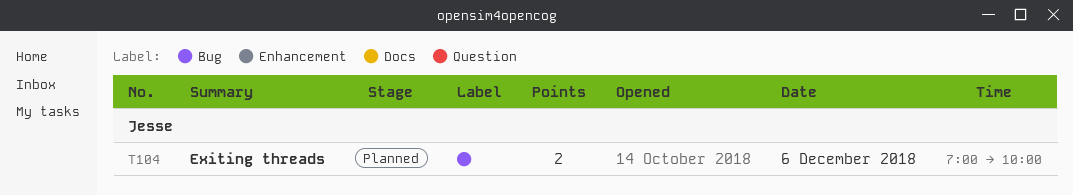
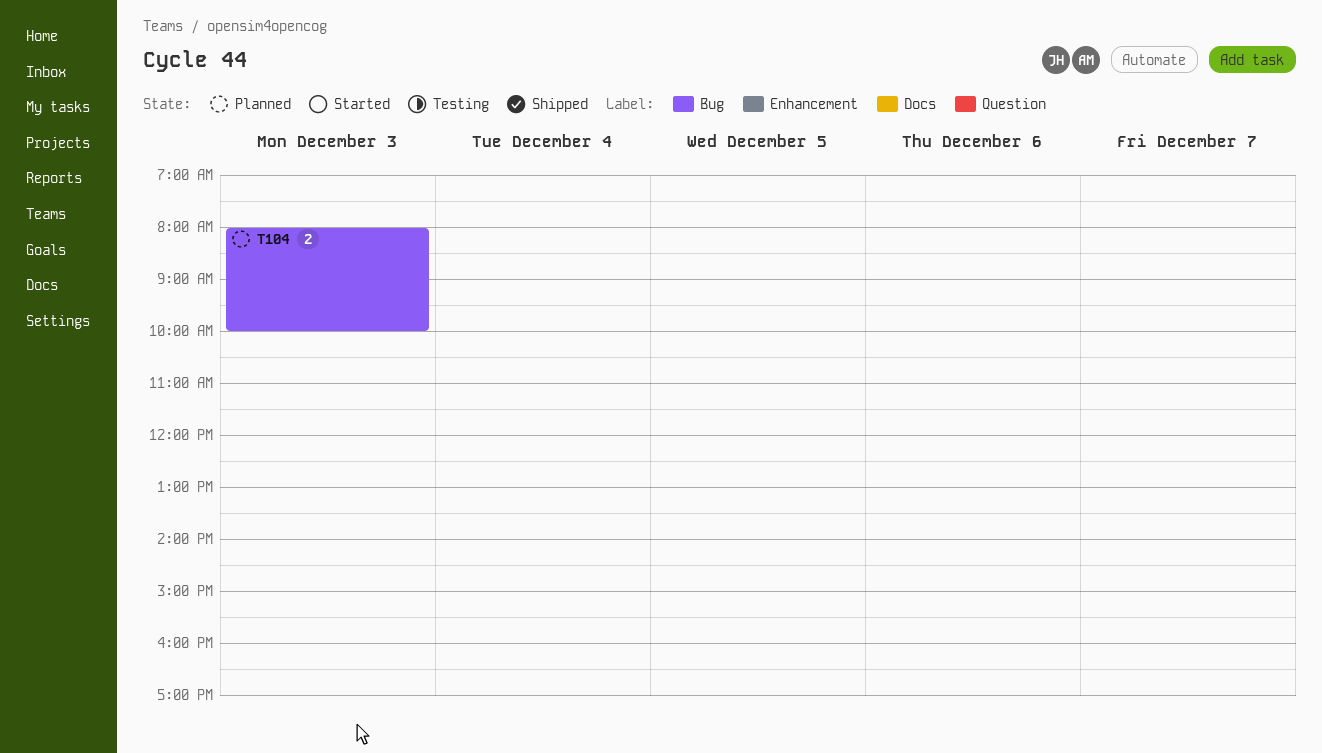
T104, day: Dec 6 -> Dec 3
T104, begins: 07:00 -> 08:00

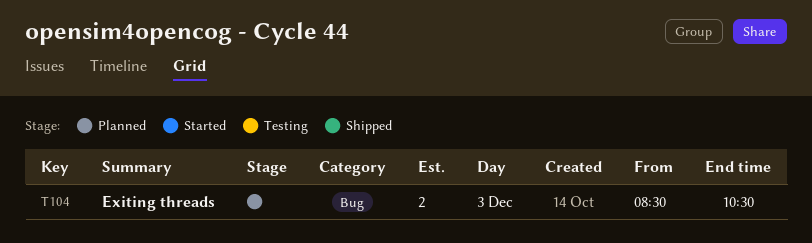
T104, begins: 08:00 -> 08:30
T104, ends: 10:00 -> 10:30

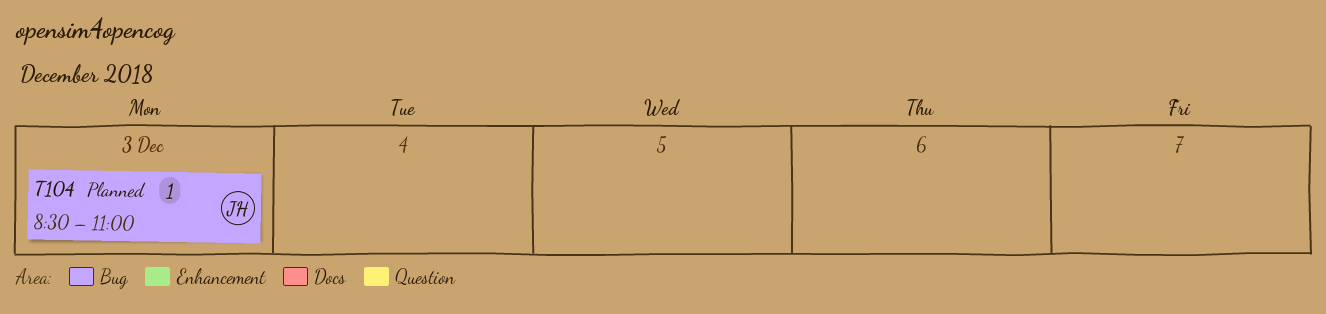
T104, estimate: 2 -> 1
T104, ends: 10:30 -> 11:00

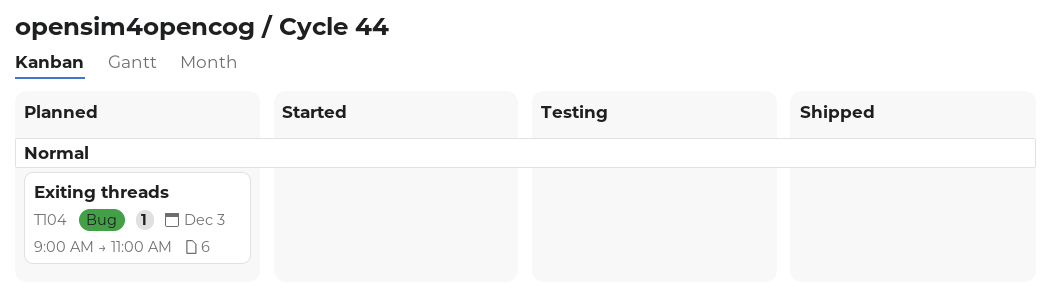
T104, begins: 08:30 -> 09:00

